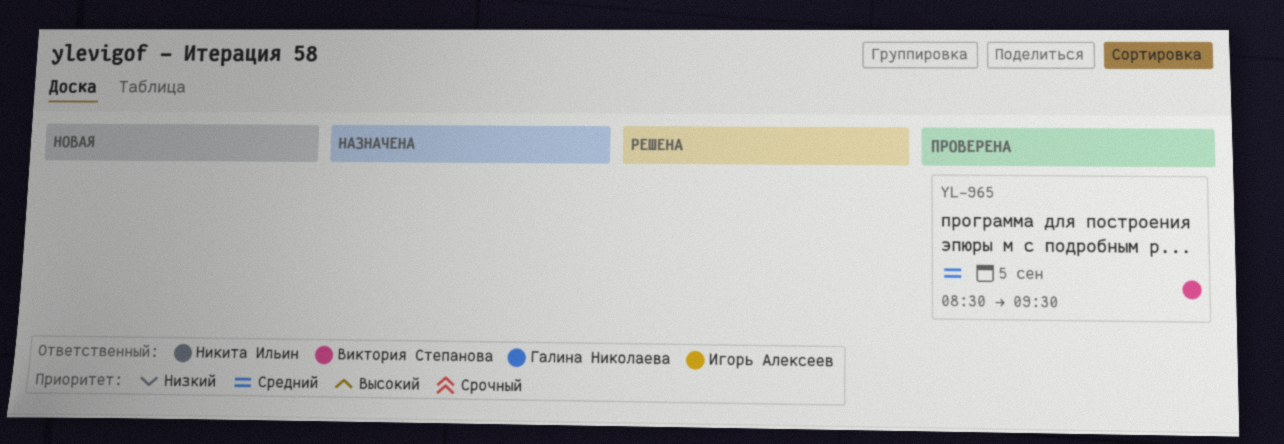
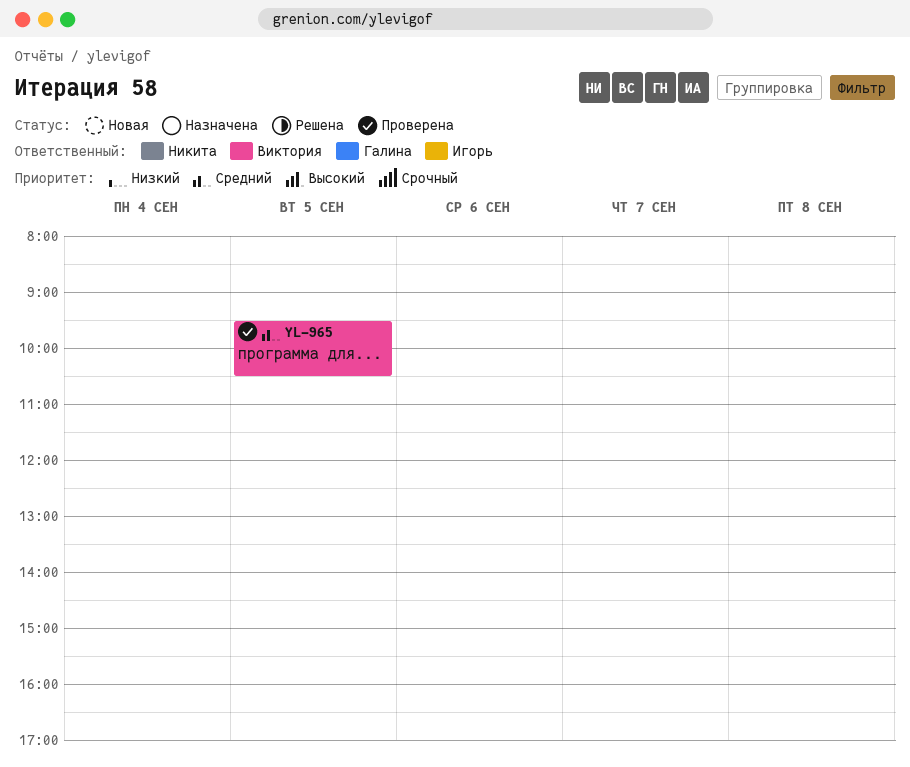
YL-965, begins: 08:30 -> 09:30
YL-965, ends: 09:30 -> 10:30

